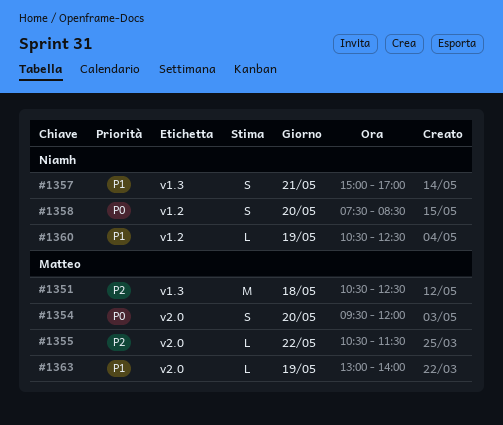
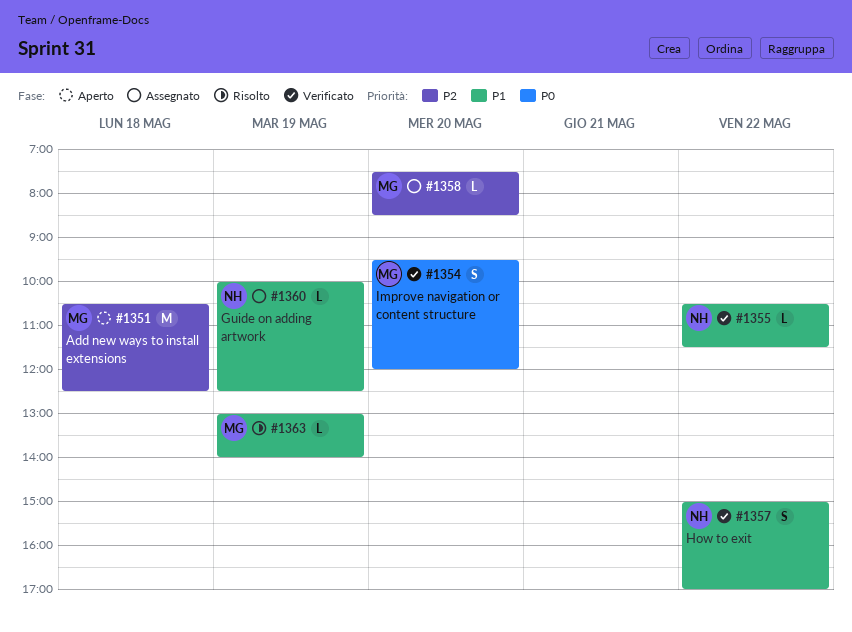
#1355, owner: Matteo -> Niamh
#1355, priority: P2 -> P1
#1357, day: May 21 -> May 22
#1358, owner: Niamh -> Matteo
#1358, priority: P0 -> P2
#1358, estimate: S -> L
#1360, begins: 10:30 -> 10:00

